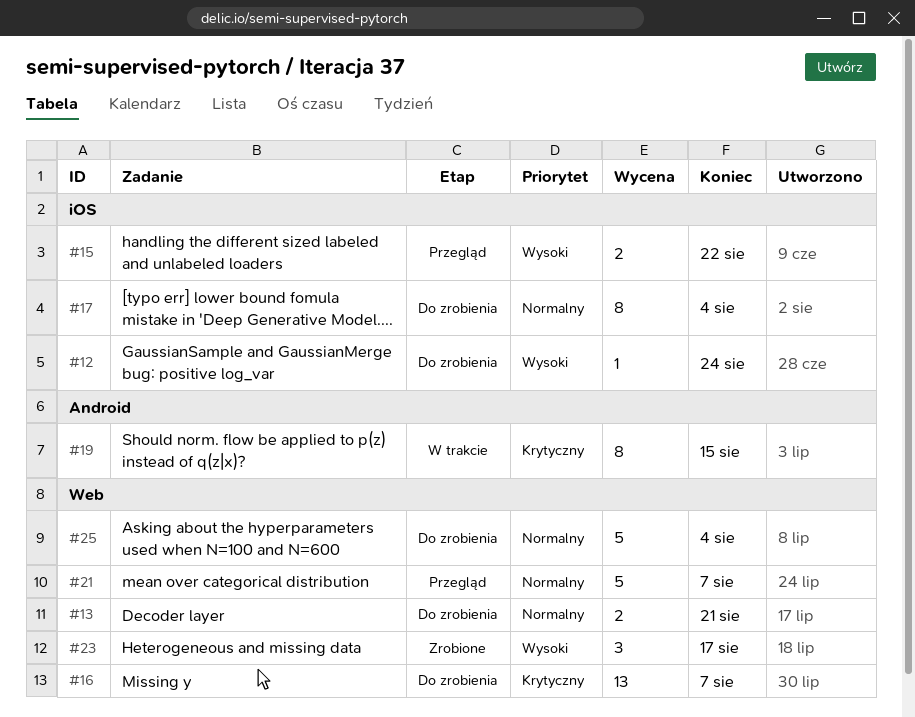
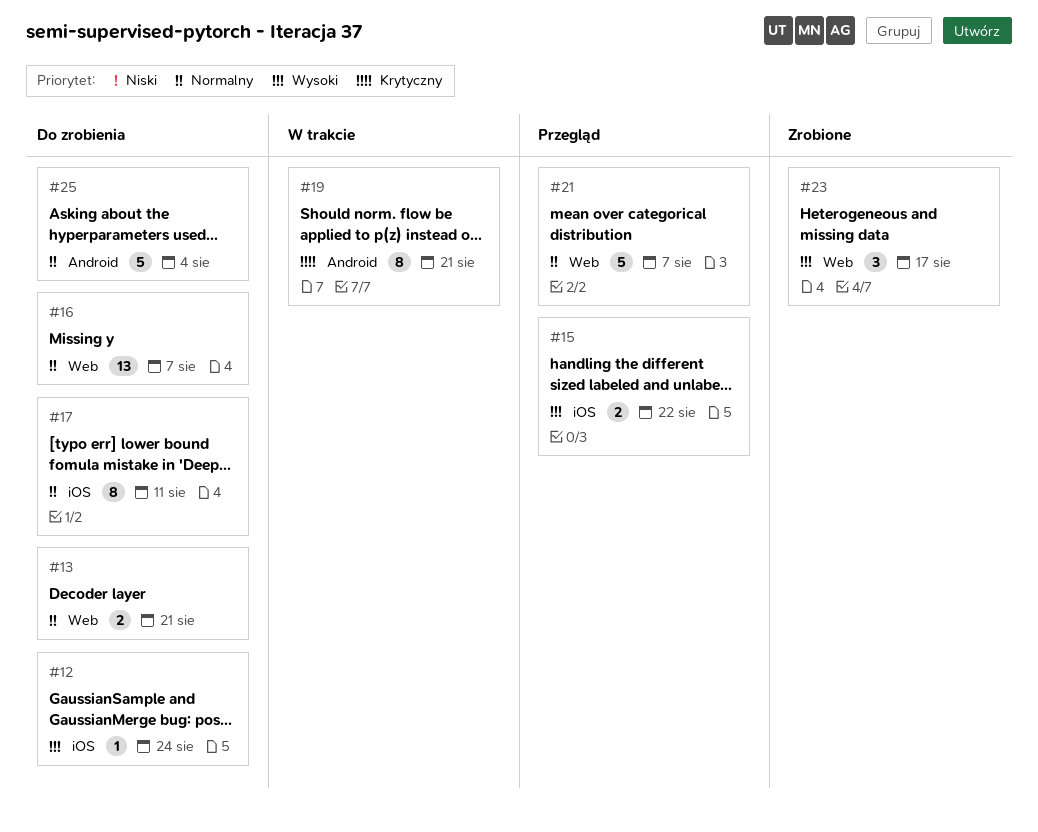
#16, priority: Krytyczny -> Normalny
#17, due: Aug 4 -> Aug 11
#19, due: Aug 15 -> Aug 21
#25, label: Web -> Android

